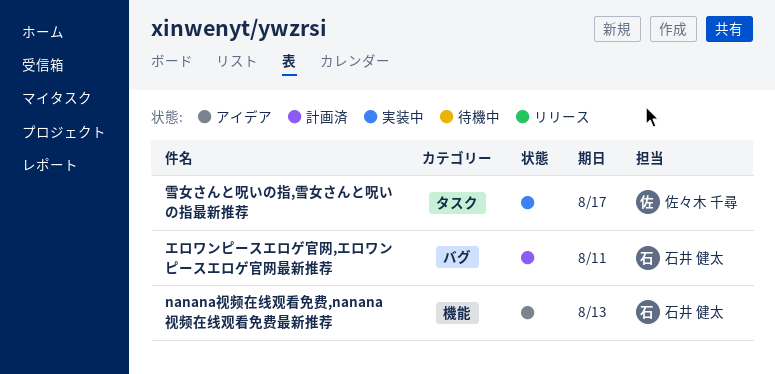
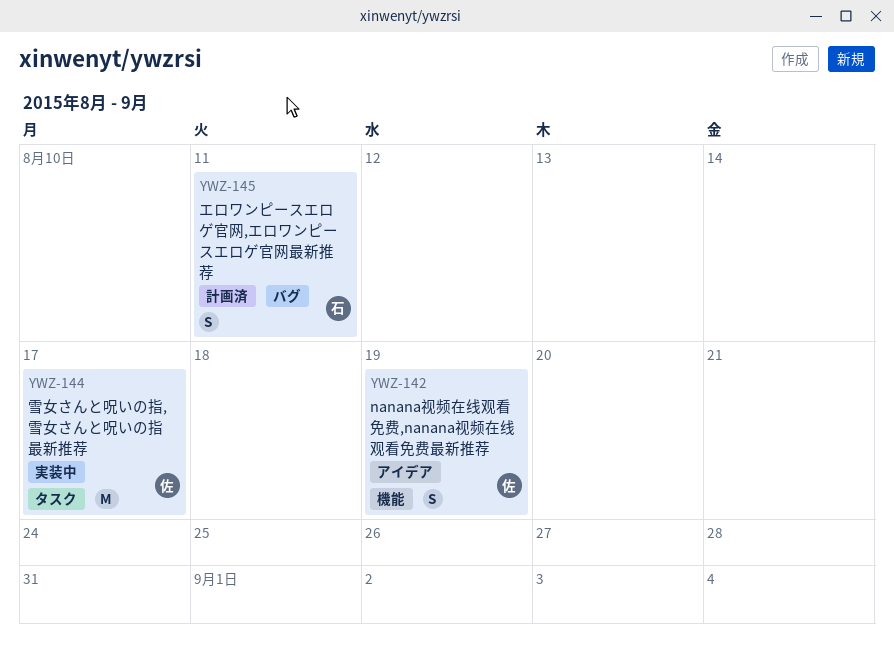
nanana视频在线观看免费,nanana视频在线观看免费最新推荐, owner: 石井 健太 -> 佐々木 千尋
nanana视频在线观看免费,nanana视频在线观看免费最新推荐, due: Aug 13 -> Aug 19

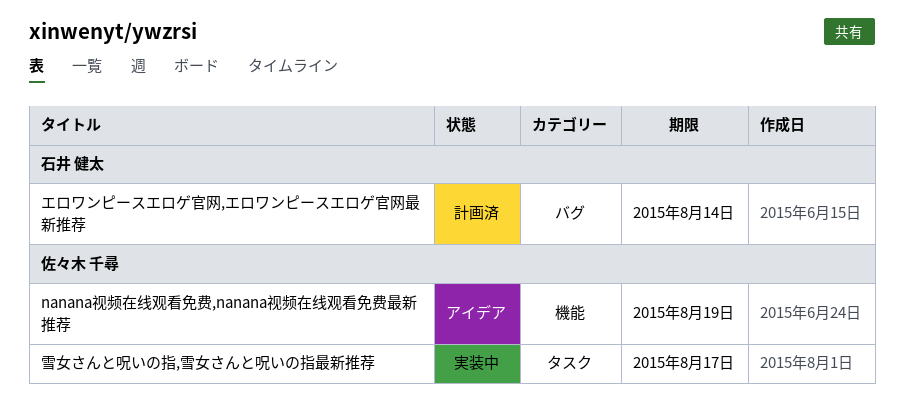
エロワンピースエロゲ官网,エロワンピースエロゲ官网最新推荐, due: Aug 11 -> Aug 14

